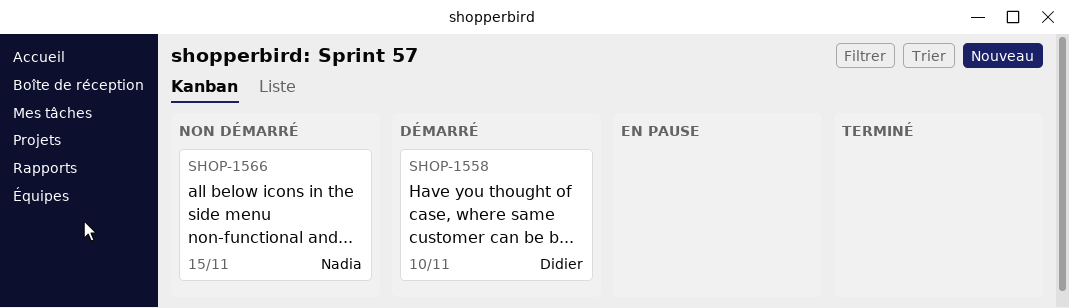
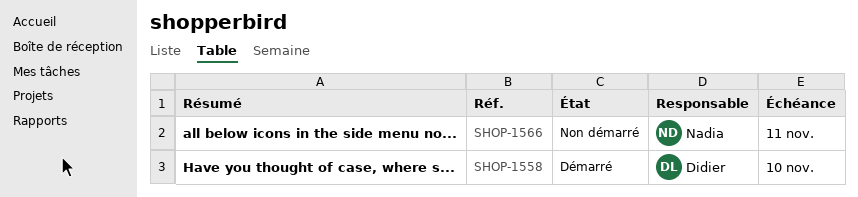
SHOP-1566, due: Nov 15 -> Nov 11

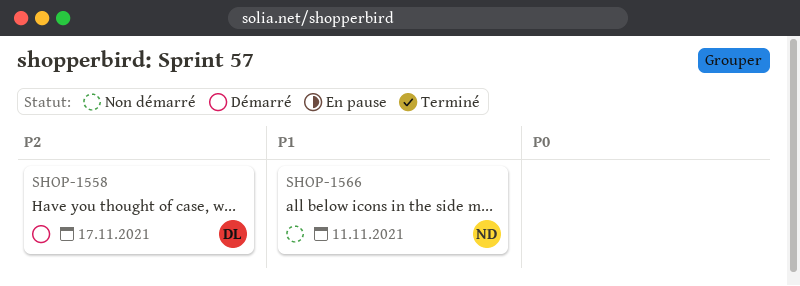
SHOP-1558, due: Nov 10 -> Nov 17

